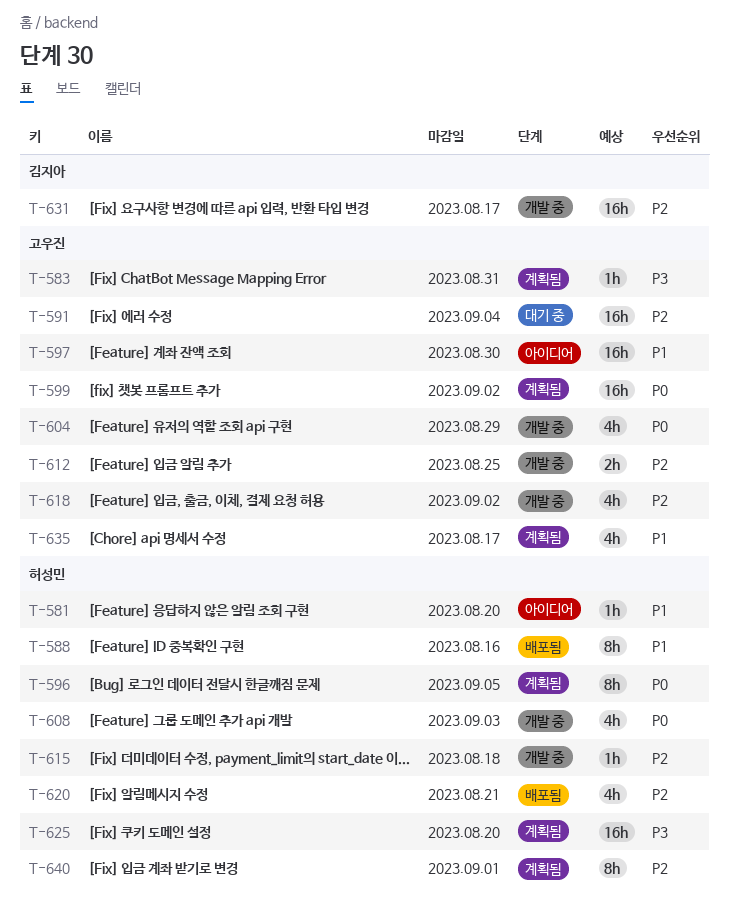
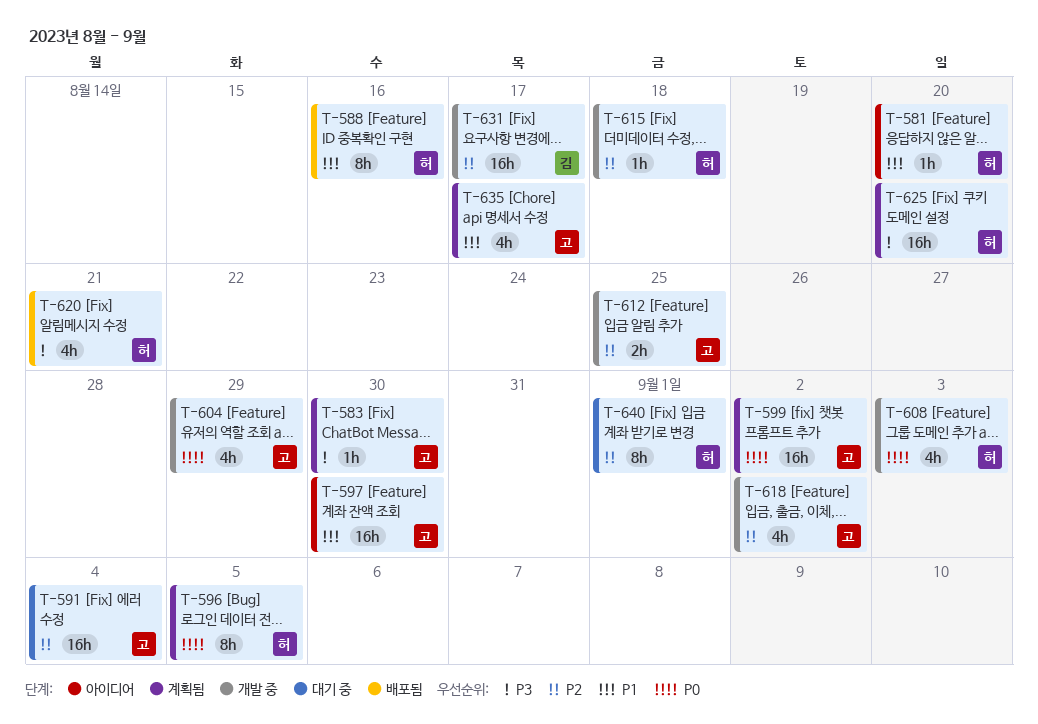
T-583, due: Aug 31 -> Aug 30
T-620, priority: P2 -> P3
T-640, status: 계획됨 -> 대기 중

